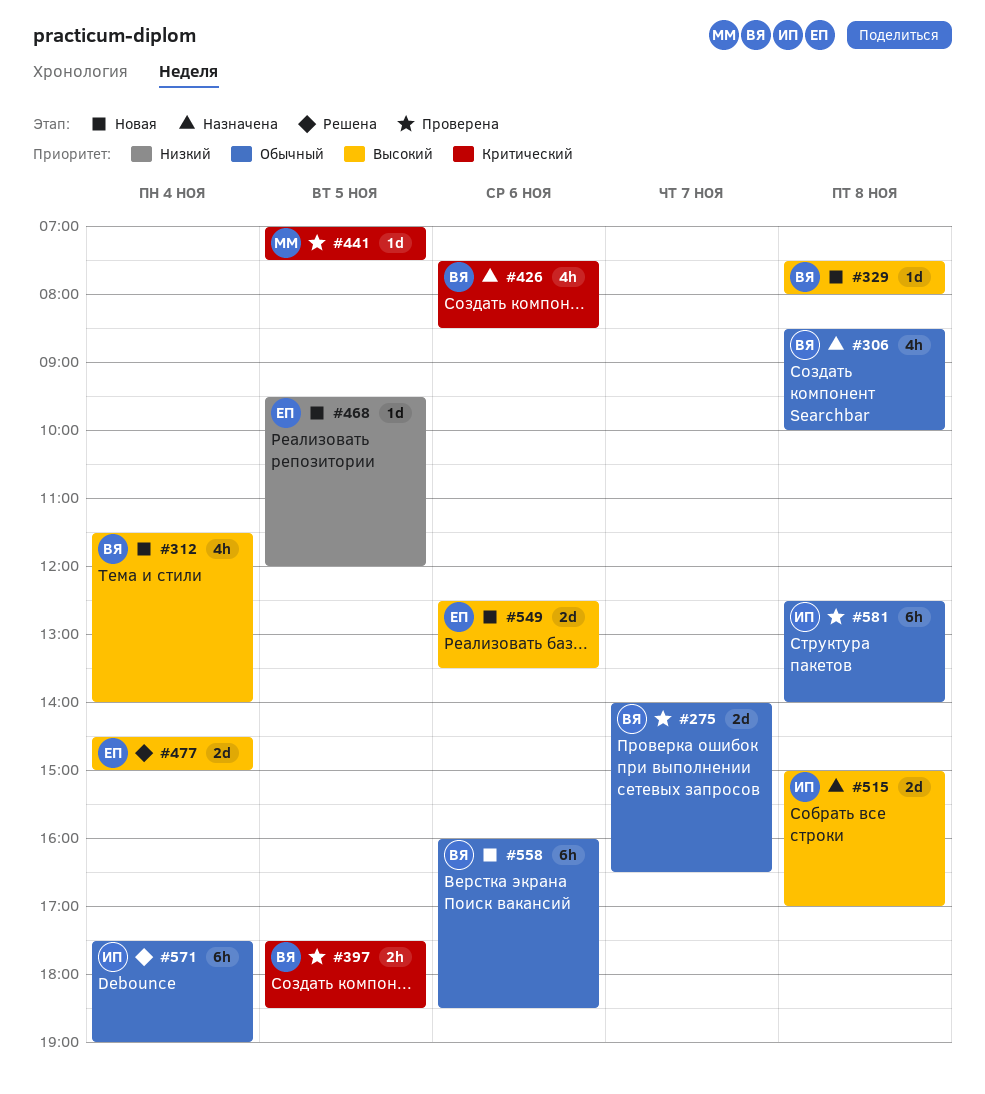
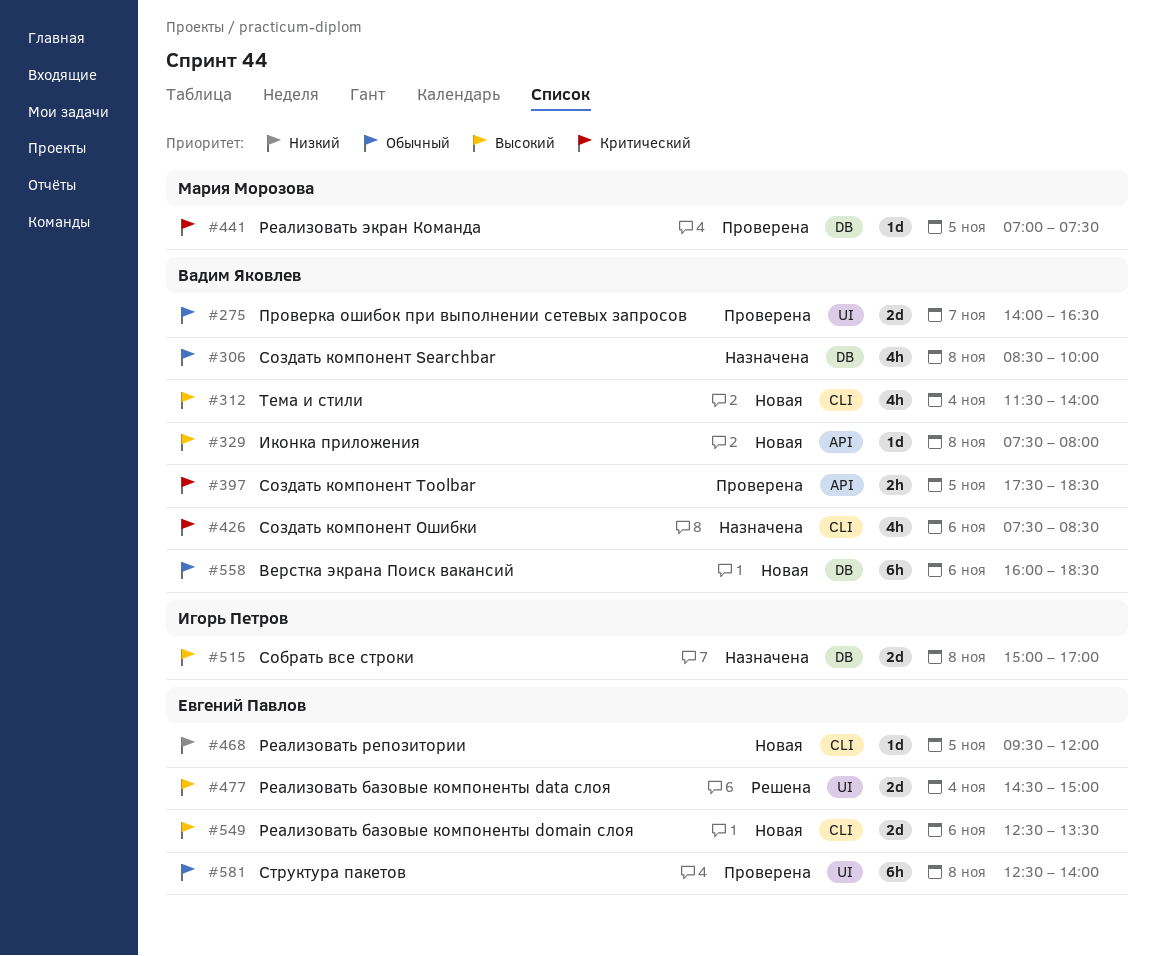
#571: present -> none
#581, owner: Игорь Петров -> Евгений Павлов

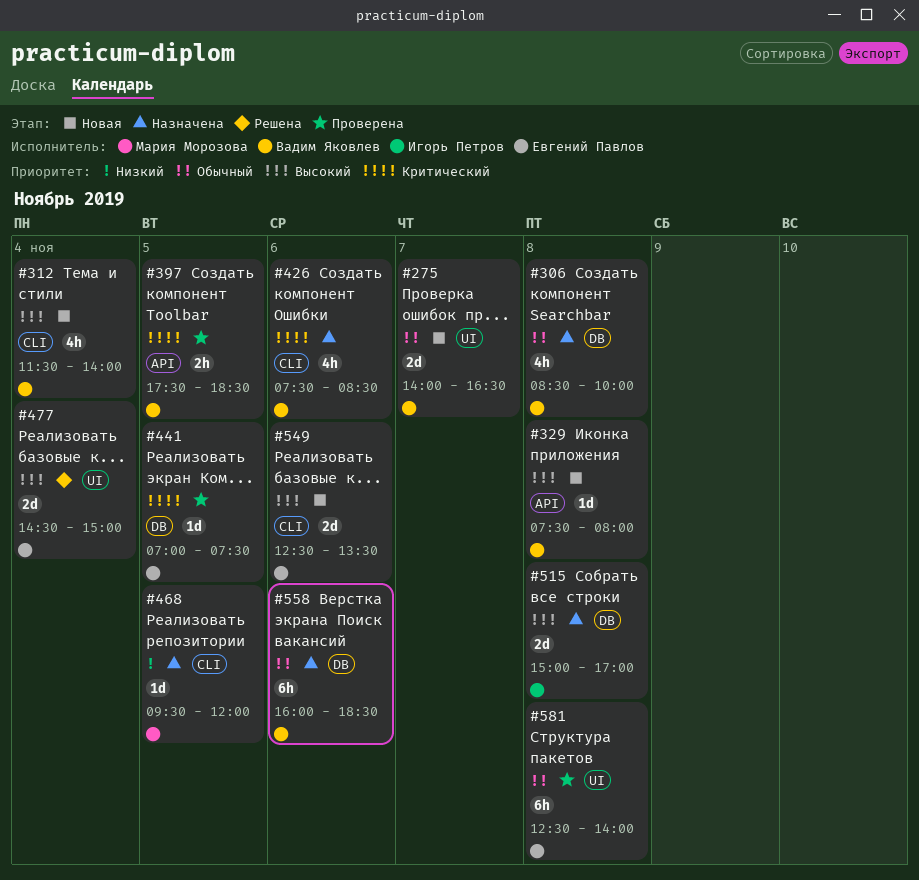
#275, status: Проверена -> Новая
#441, owner: Мария Морозова -> Евгений Павлов
#468, status: Новая -> Назначена
#468, owner: Евгений Павлов -> Мария Морозова
#558, status: Новая -> Назначена

